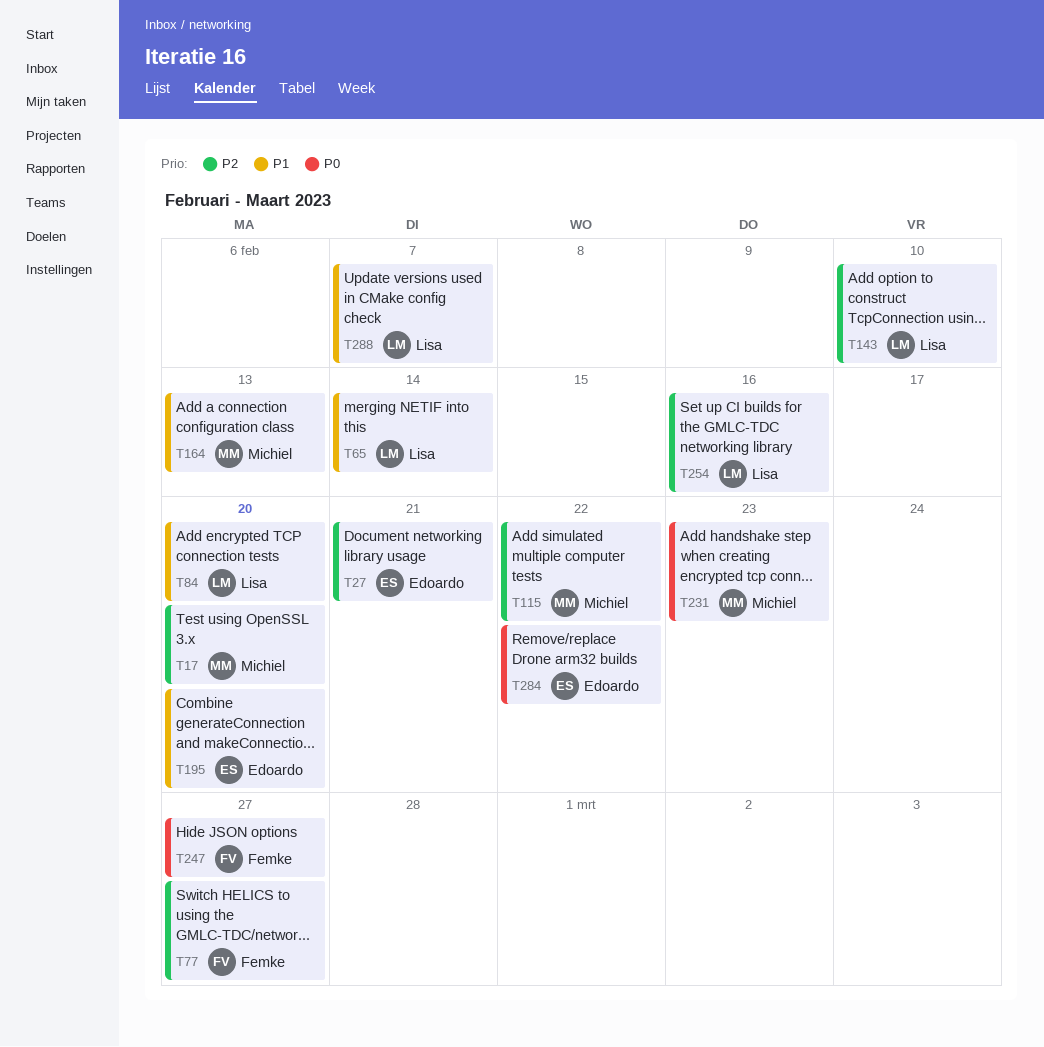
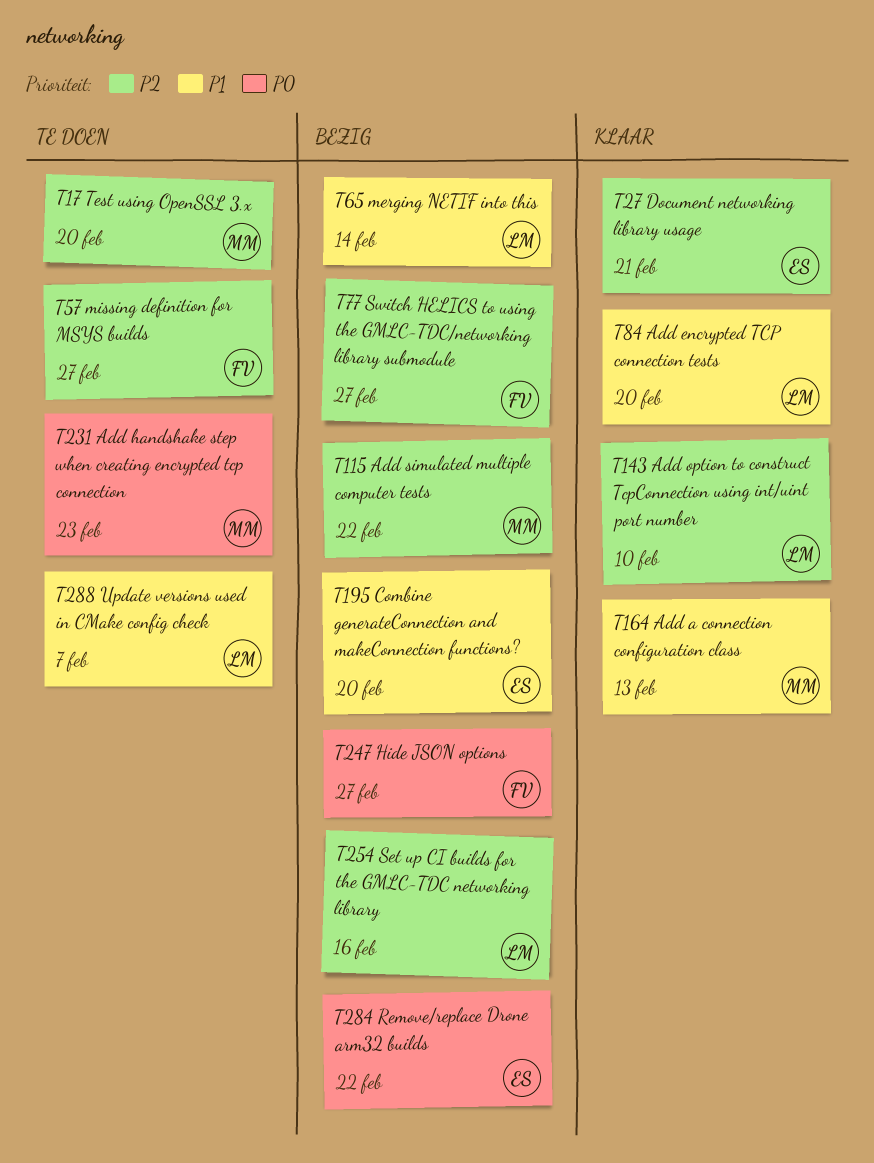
T57: none -> present

